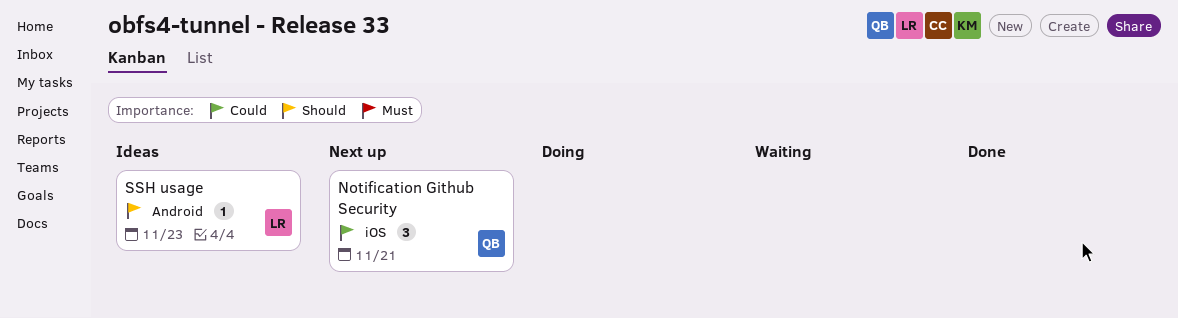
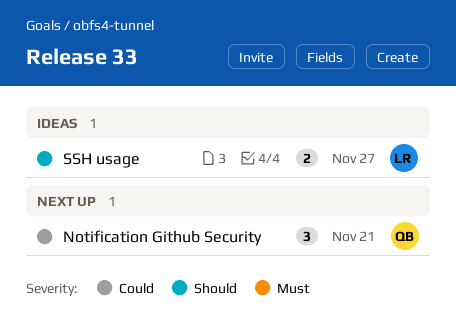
SSH usage, estimate: 1 -> 2
SSH usage, due: Nov 23 -> Nov 27

